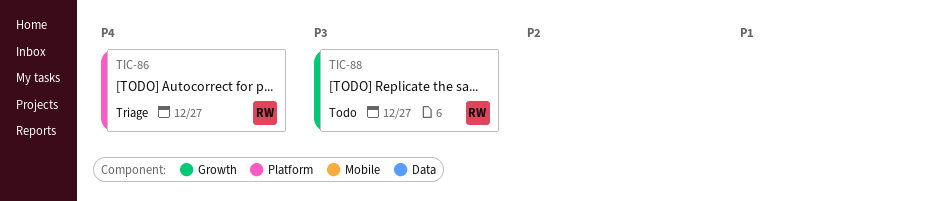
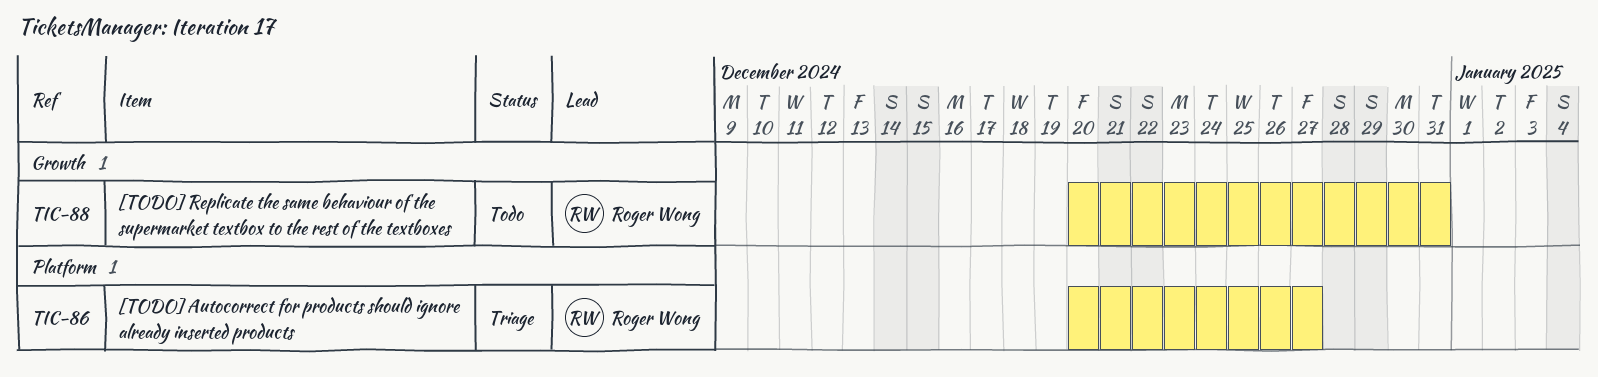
TIC-88, due: Dec 27 -> Dec 31

